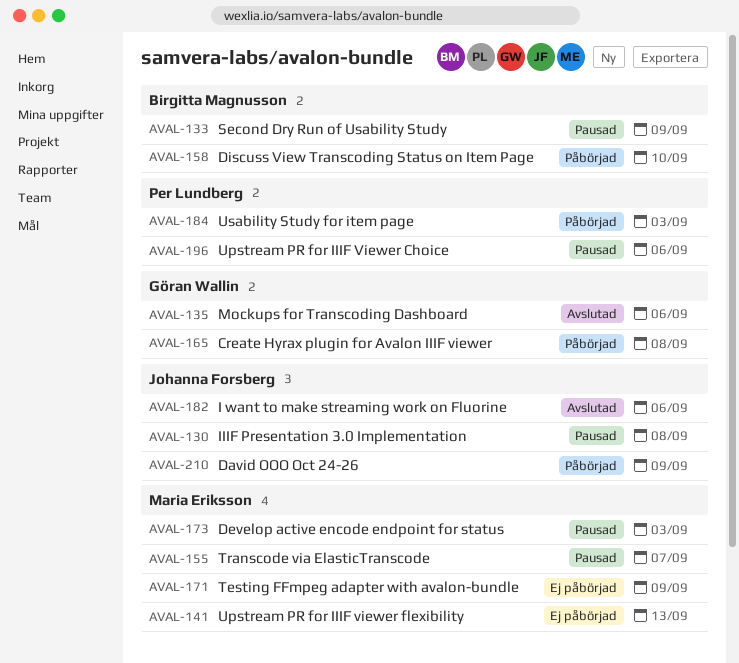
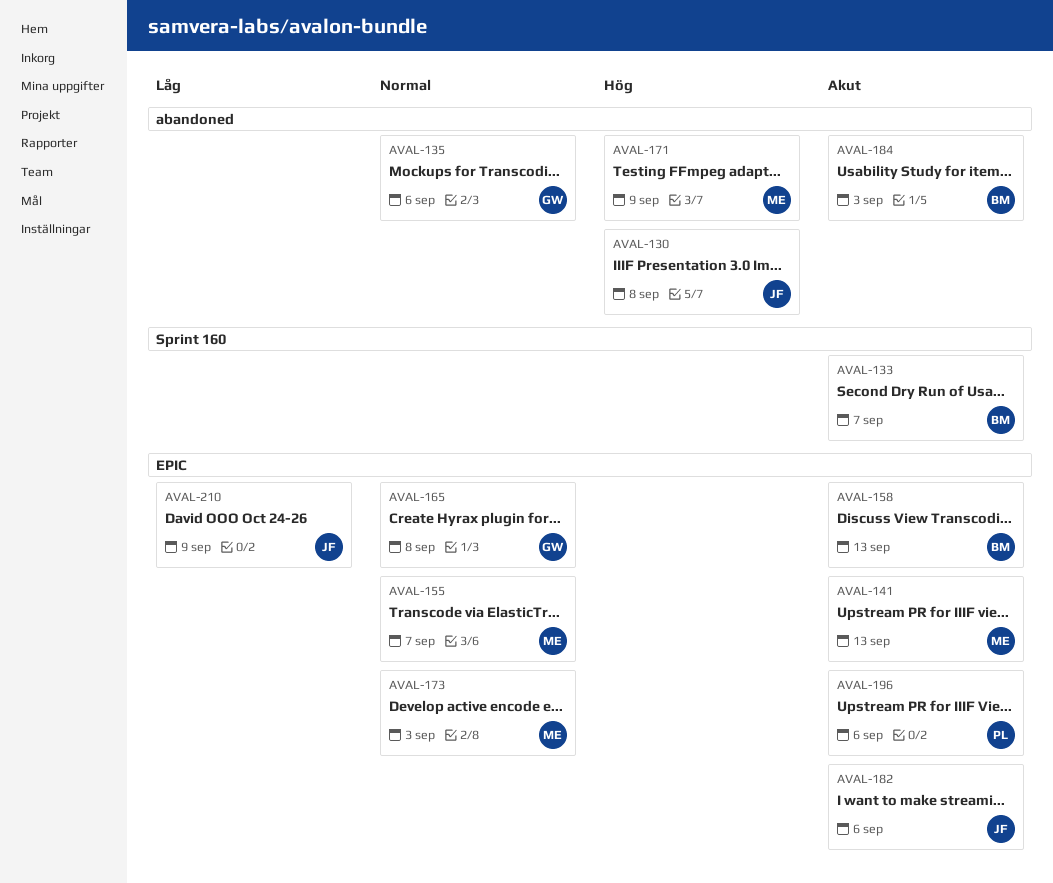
AVAL-133, due: Sep 9 -> Sep 7
AVAL-158, due: Sep 10 -> Sep 13
AVAL-184, owner: Per Lundberg -> Birgitta Magnusson

